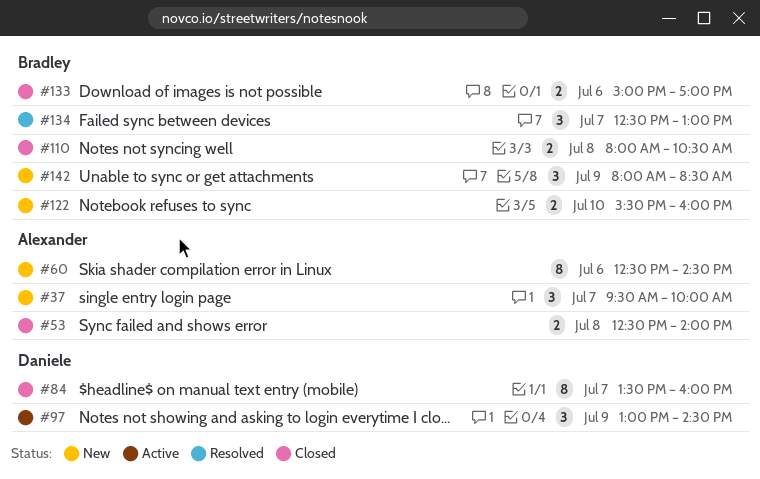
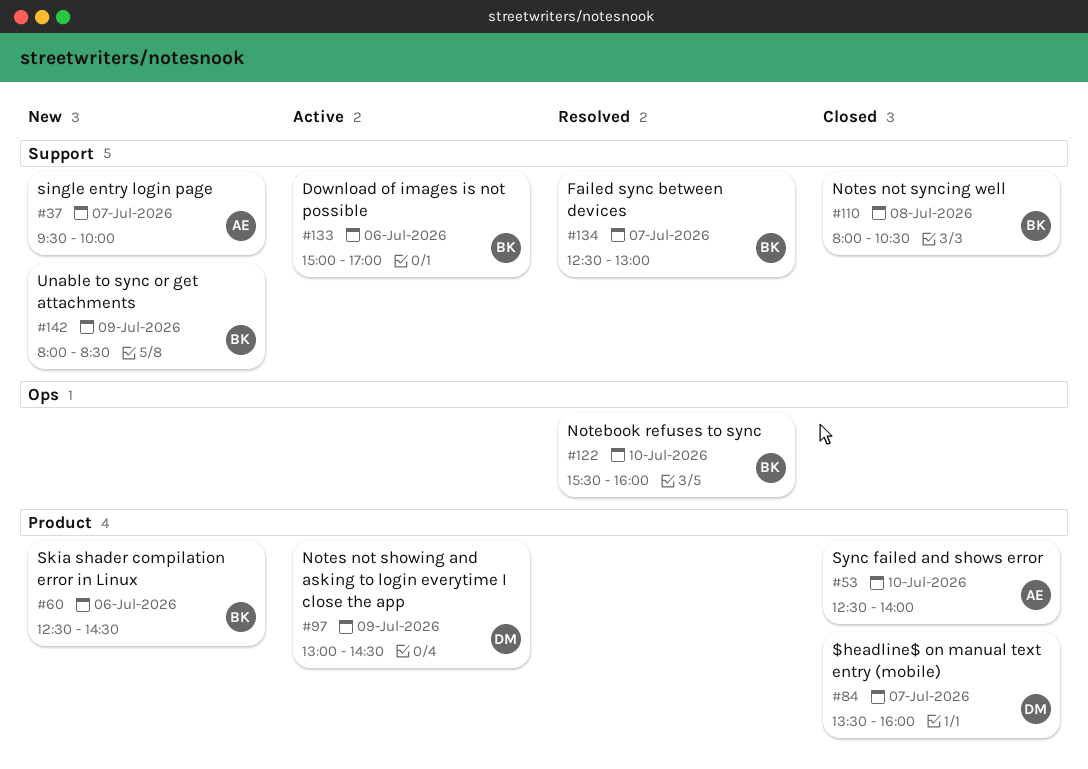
#53, day: Jul 8 -> Jul 10
#60, owner: Alexander -> Bradley
#122, status: New -> Resolved
#133, status: Closed -> Active

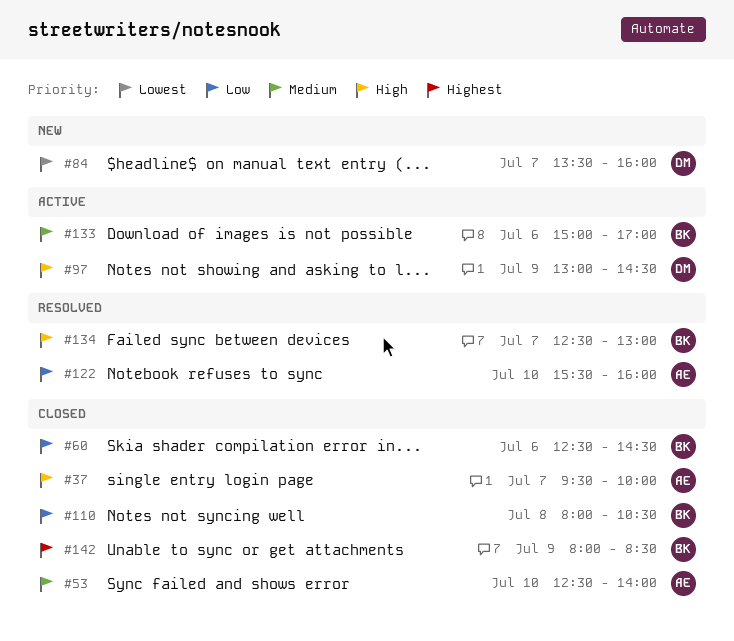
#37, status: New -> Closed
#60, status: New -> Closed
#84, status: Closed -> New
#122, owner: BK -> AE
#142, status: New -> Closed

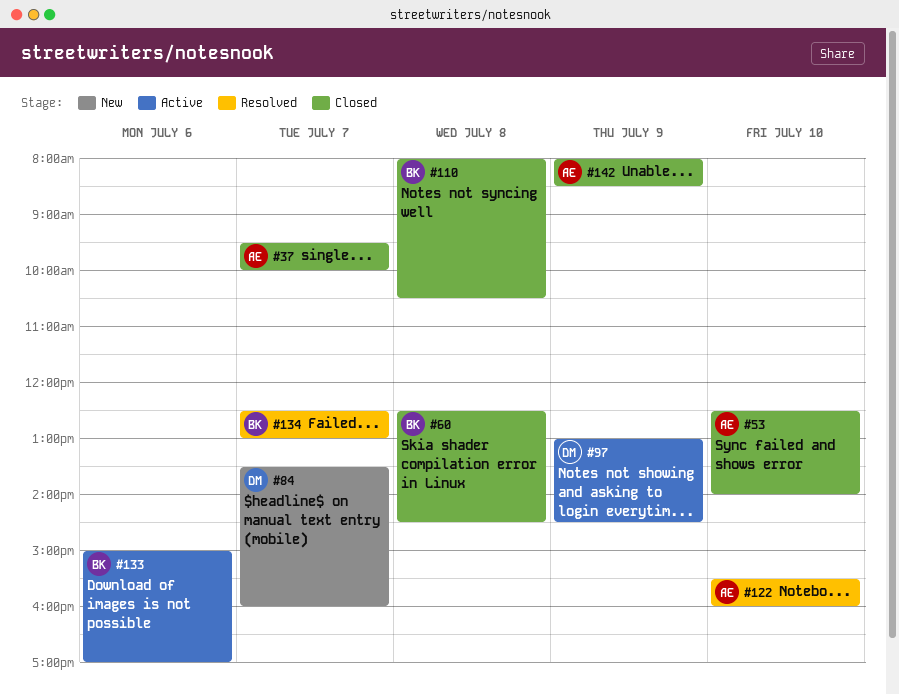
#60, day: Jul 6 -> Jul 8
#142, owner: BK -> AE

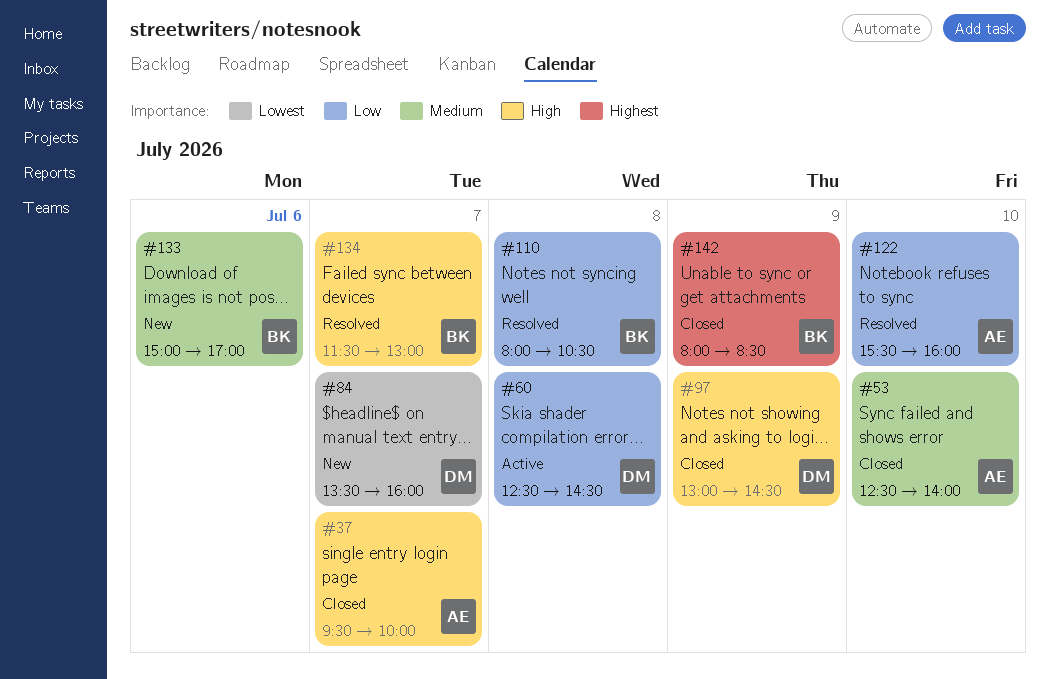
#60, status: Closed -> Active
#60, owner: BK -> DM
#97, status: Active -> Closed
#110, status: Closed -> Resolved
#133, status: Active -> New
#134, begins: 12:30 -> 11:30
#142, owner: AE -> BK

